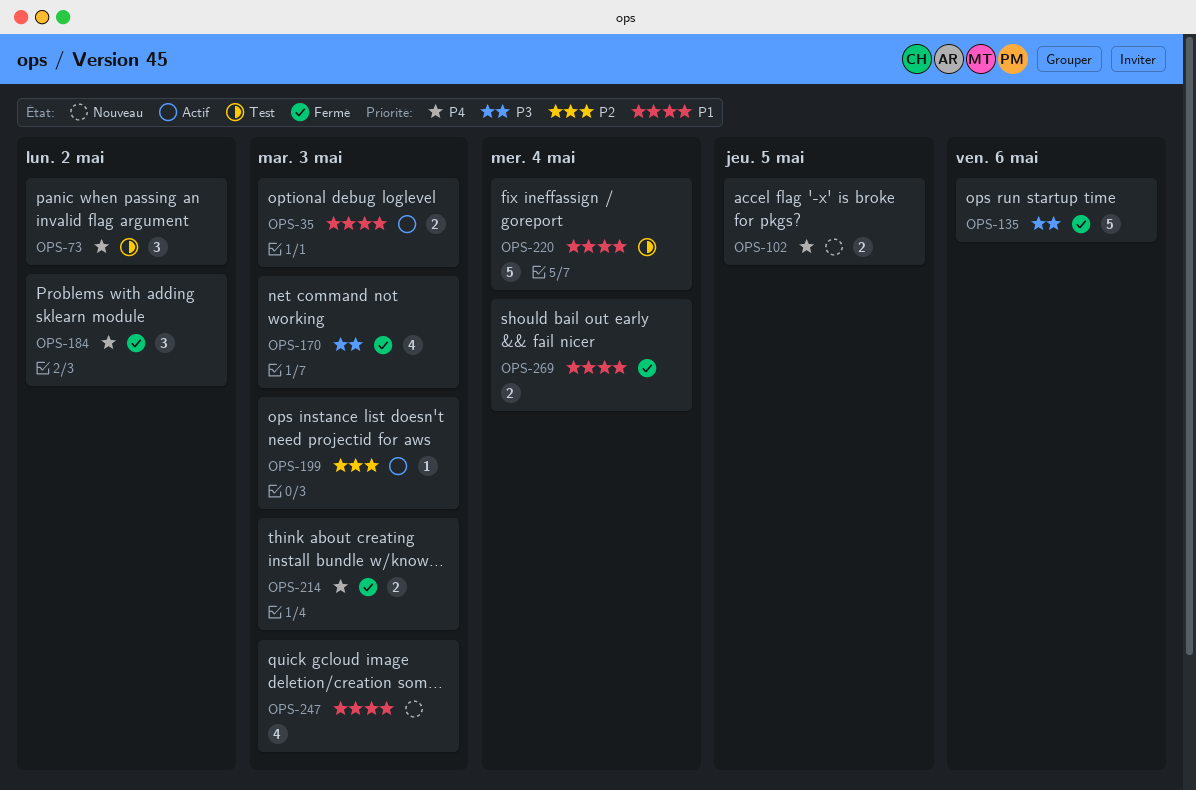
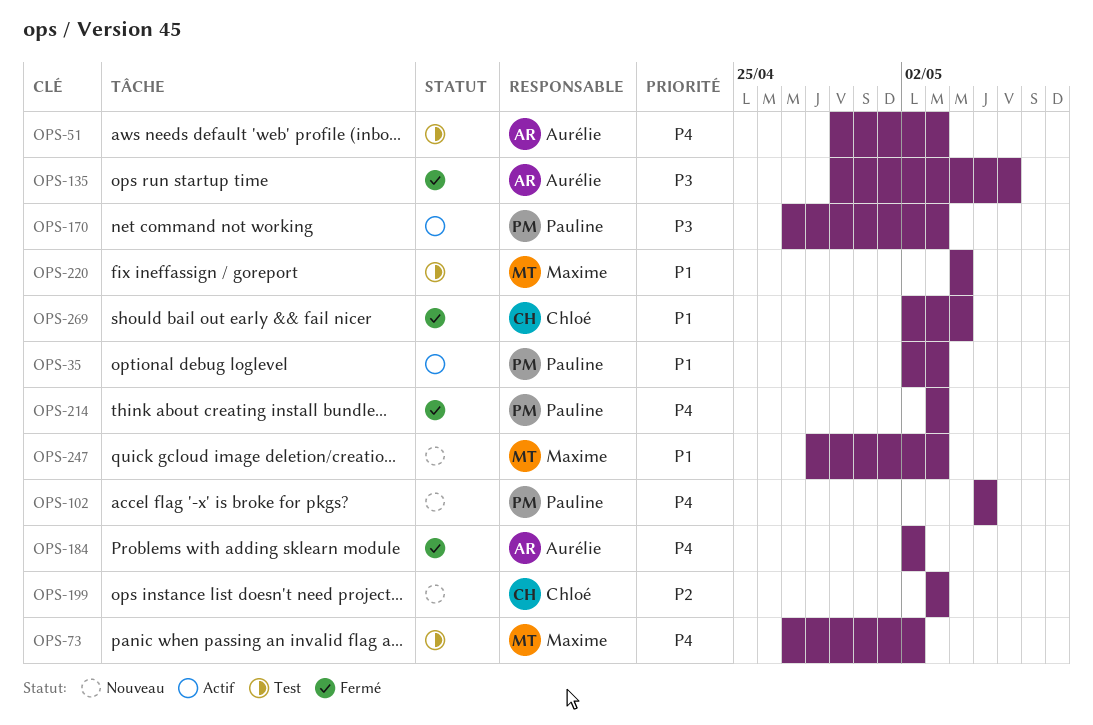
OPS-51: none -> present
OPS-170, status: Fermé -> Actif
OPS-199, status: Actif -> Nouveau

